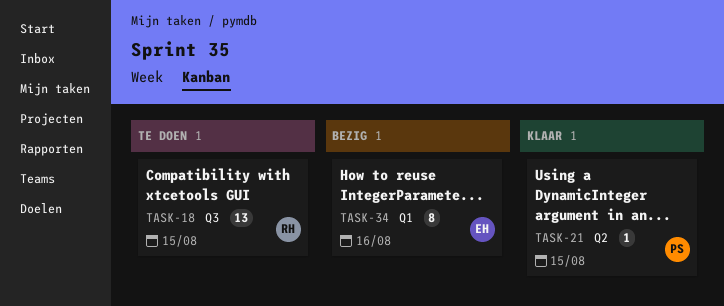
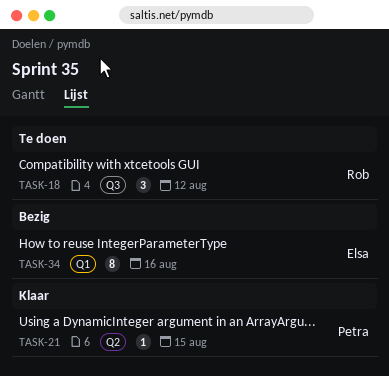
TASK-18, estimate: 13 -> 3
TASK-18, due: Aug 15 -> Aug 12

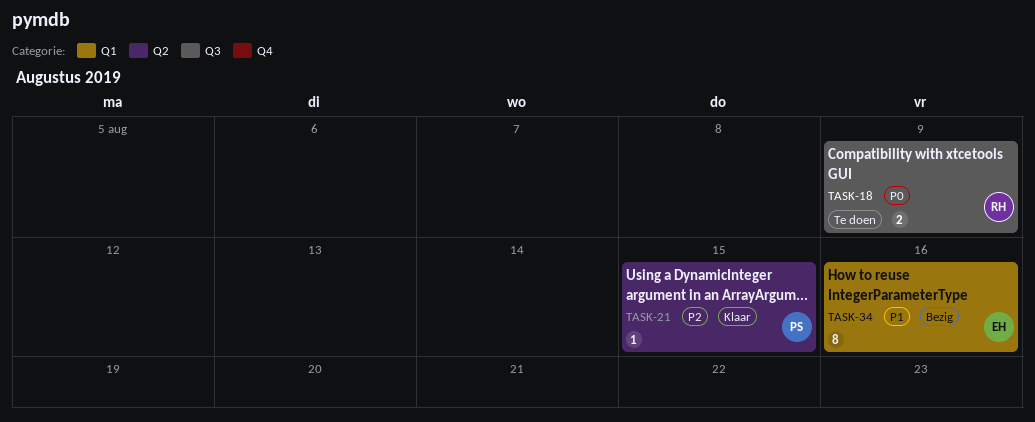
TASK-18, estimate: 3 -> 2
TASK-18, due: Aug 12 -> Aug 9

